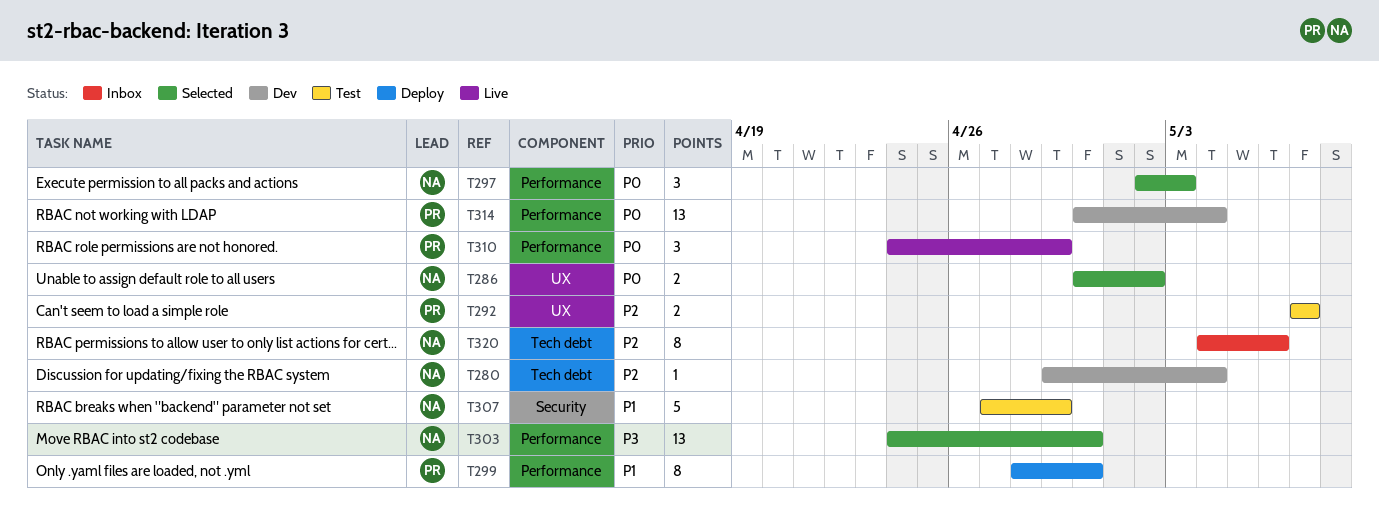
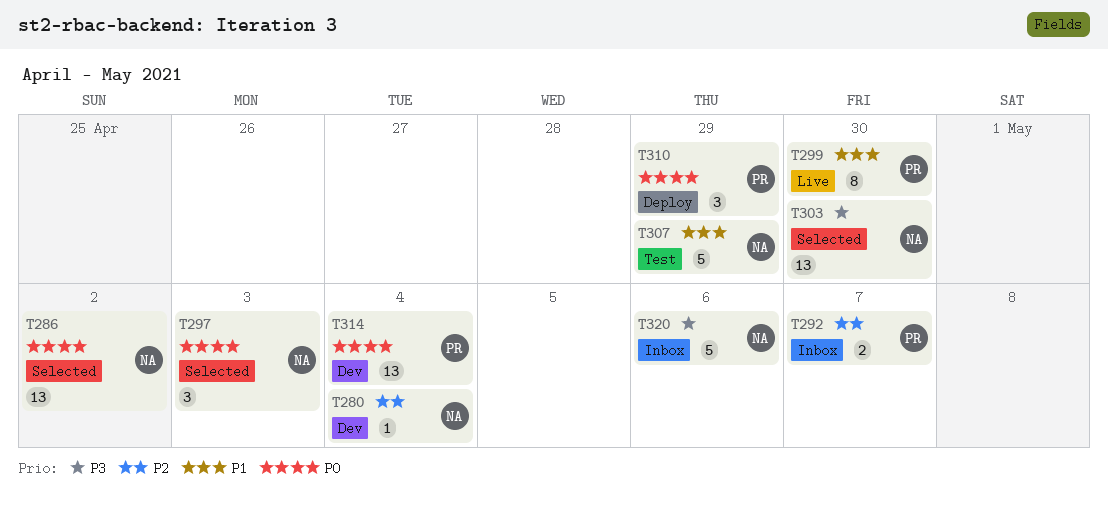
T286, estimate: 2 -> 13
T292, status: Test -> Inbox
T299, status: Deploy -> Live
T310, status: Live -> Deploy
T320, priority: P2 -> P3
T320, estimate: 8 -> 5

